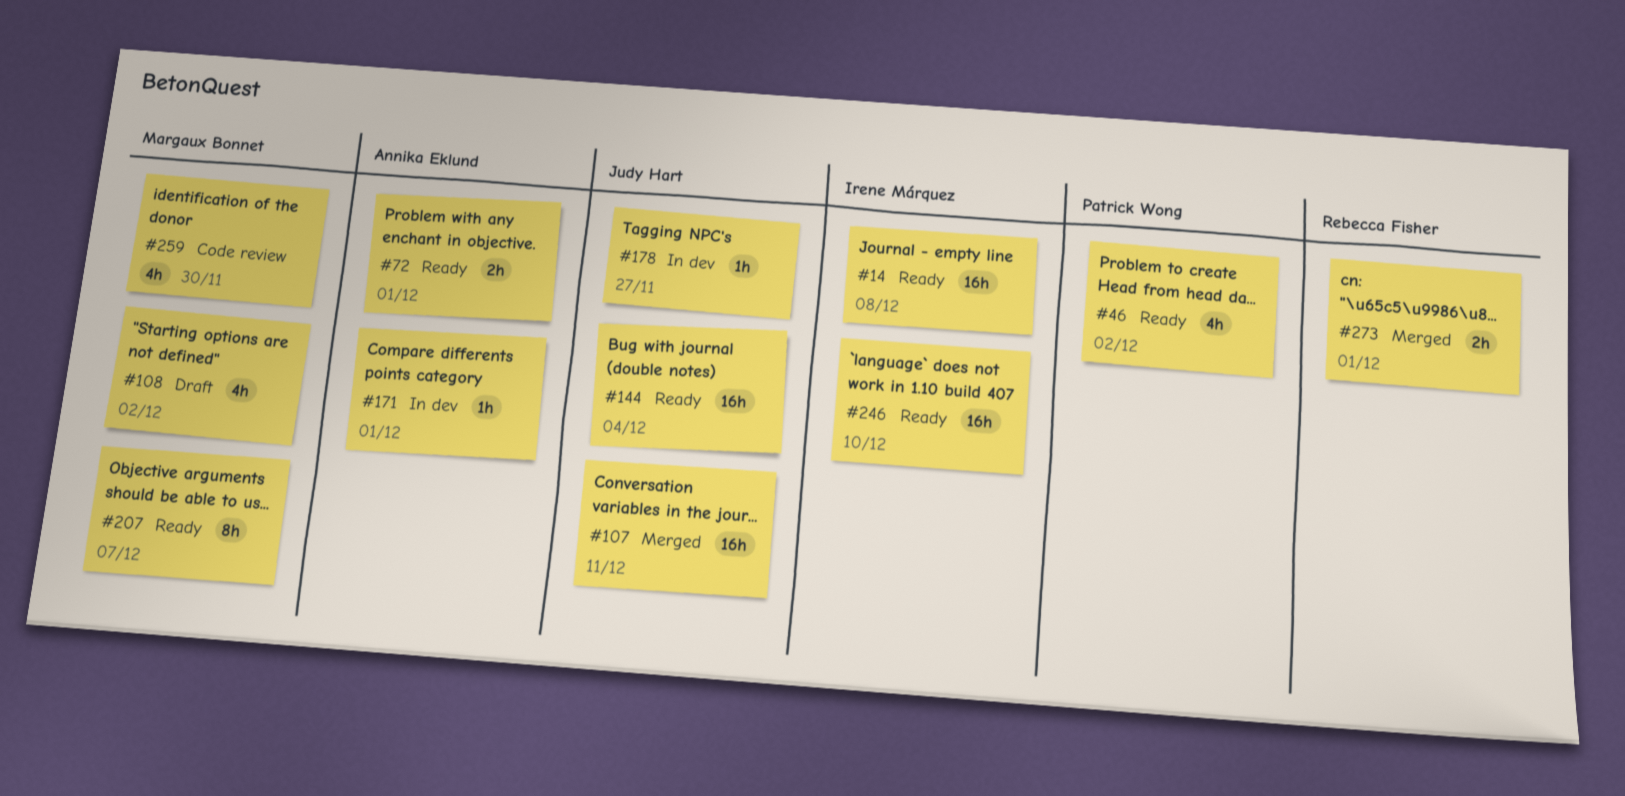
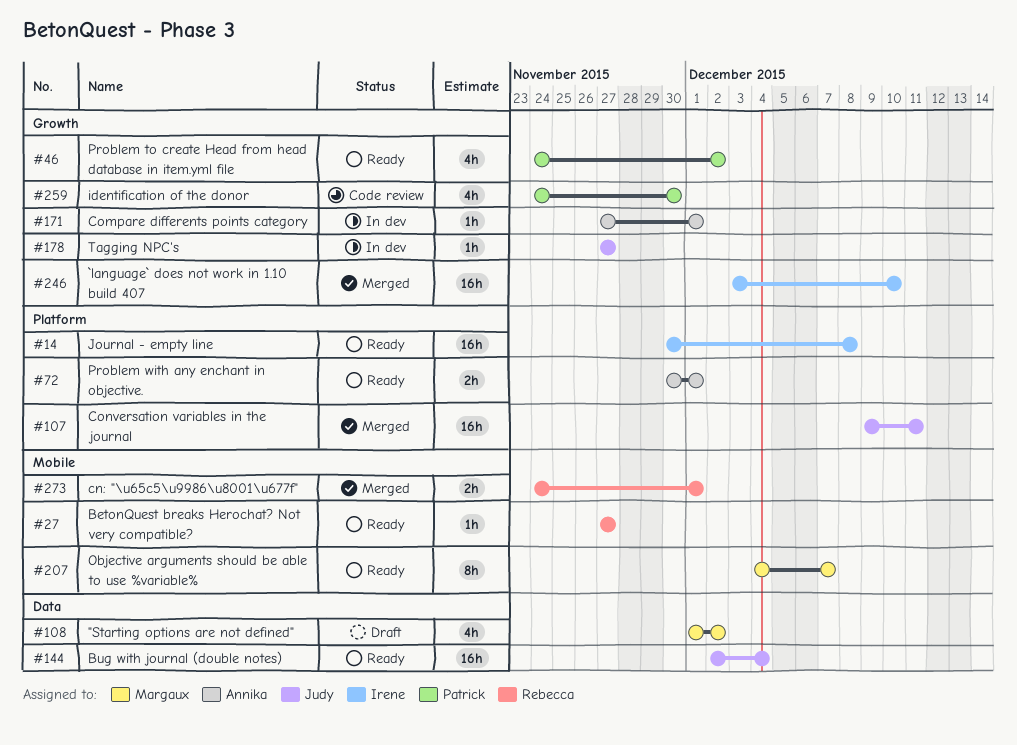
#27: none -> present
#246, status: Ready -> Merged
#259, owner: Margaux Bonnet -> Patrick Wong

